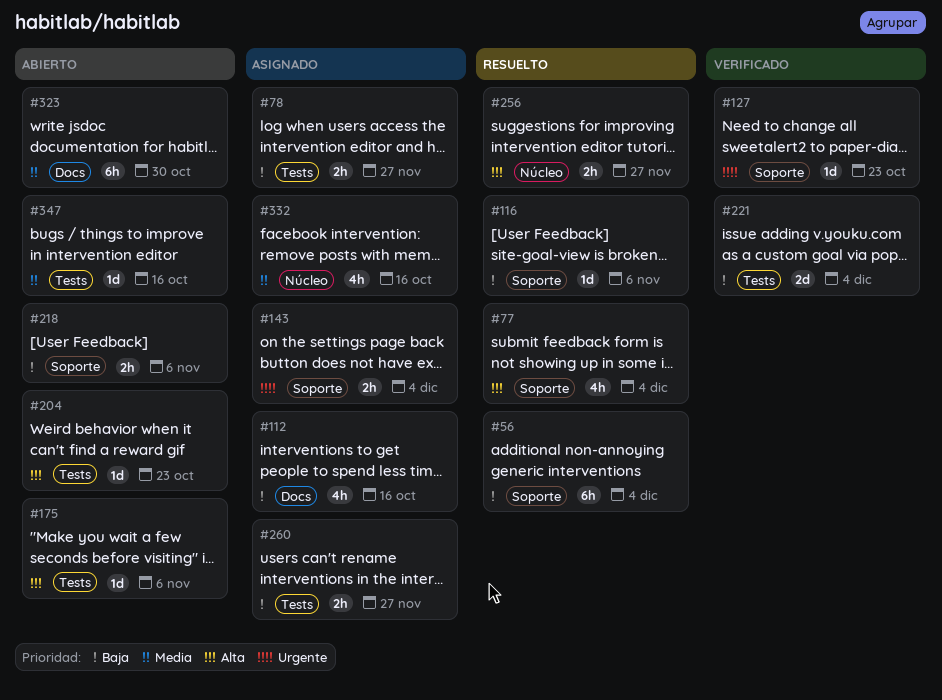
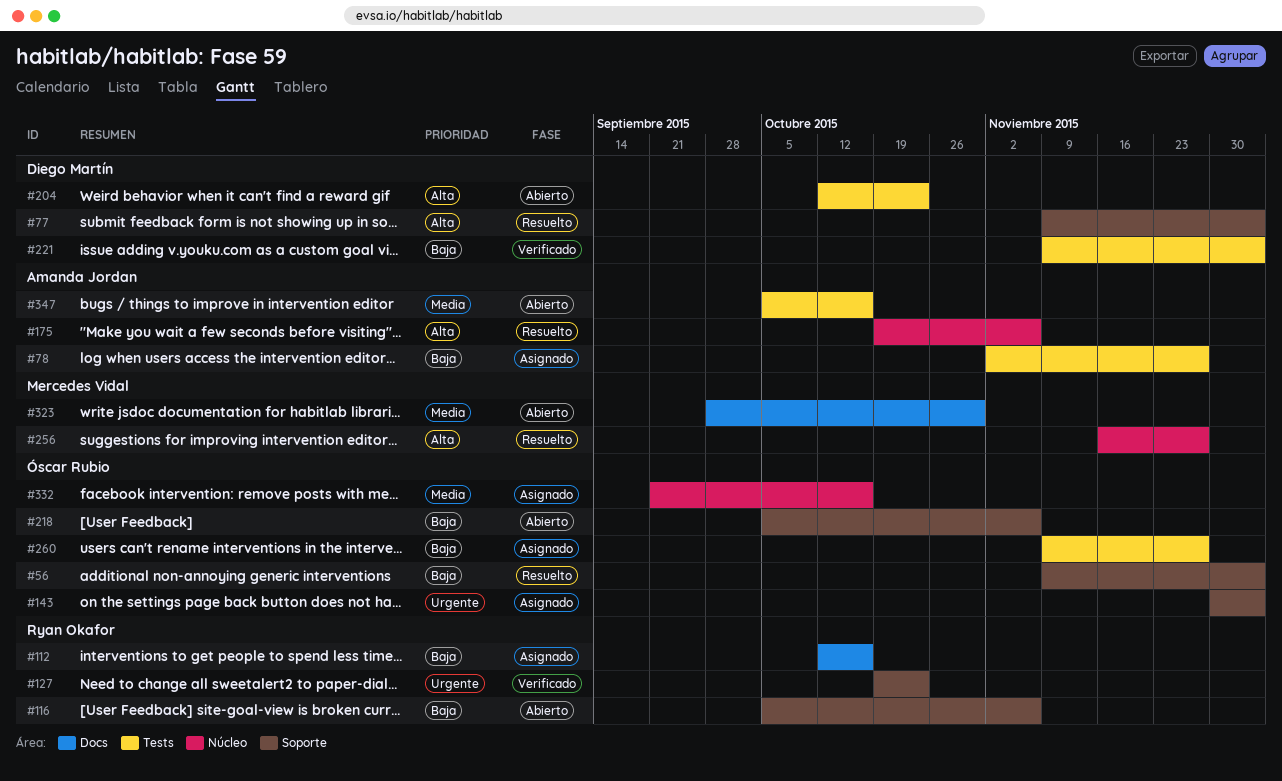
#116, status: Resuelto -> Abierto
#175, status: Abierto -> Resuelto
#175, label: Tests -> Núcleo

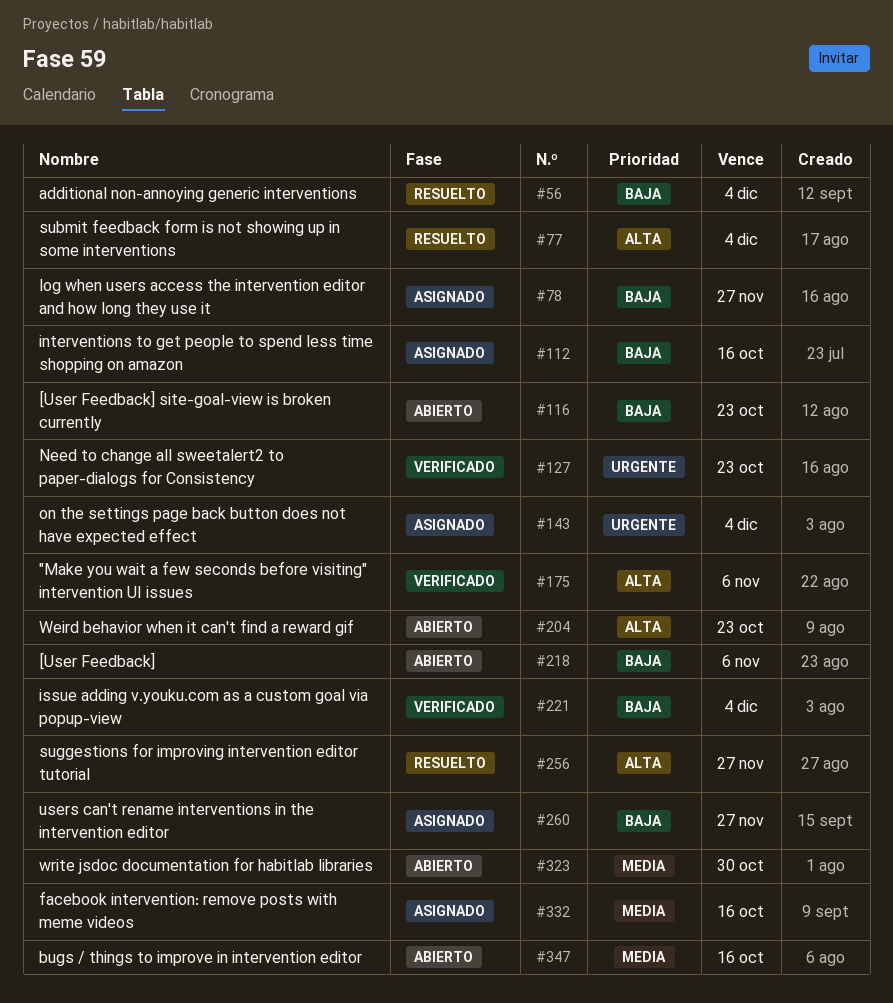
#116, due: Nov 6 -> Oct 23
#175, status: Resuelto -> Verificado

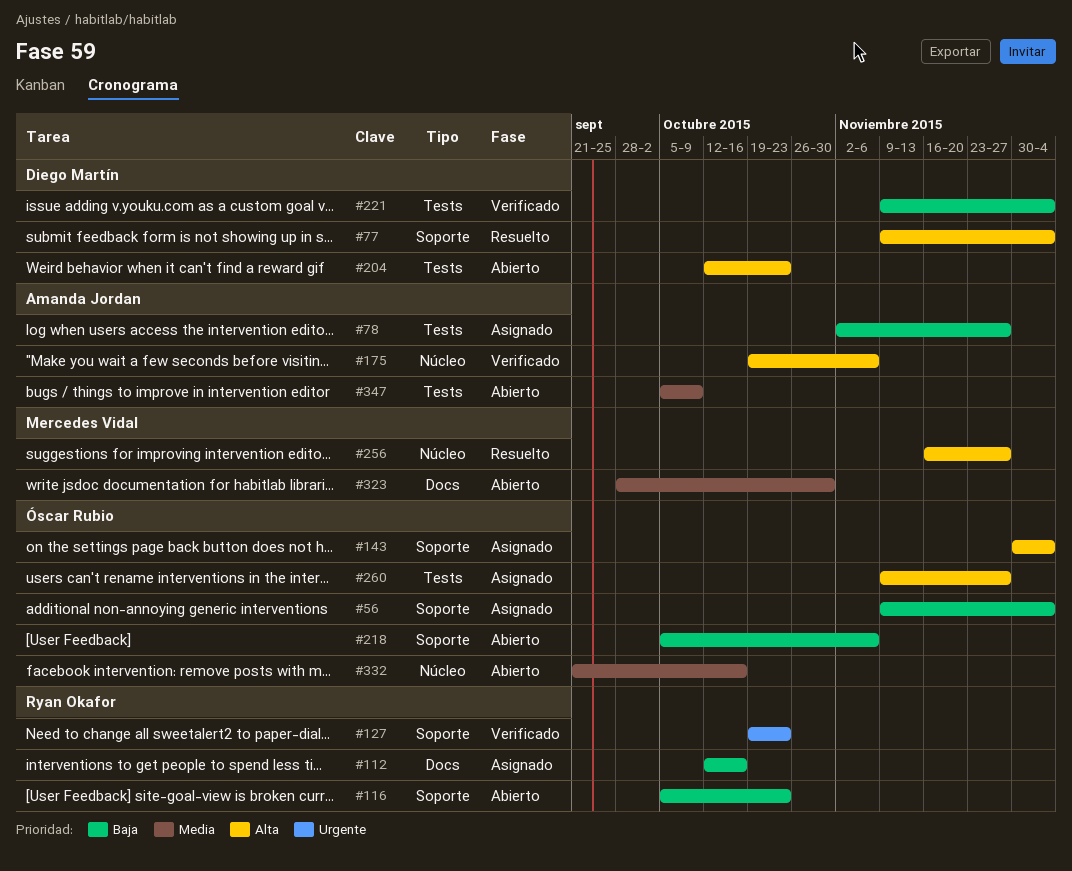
#56, status: Resuelto -> Asignado
#143, priority: Urgente -> Alta
#260, priority: Baja -> Alta
#332, status: Asignado -> Abierto
#347, due: Oct 16 -> Oct 9

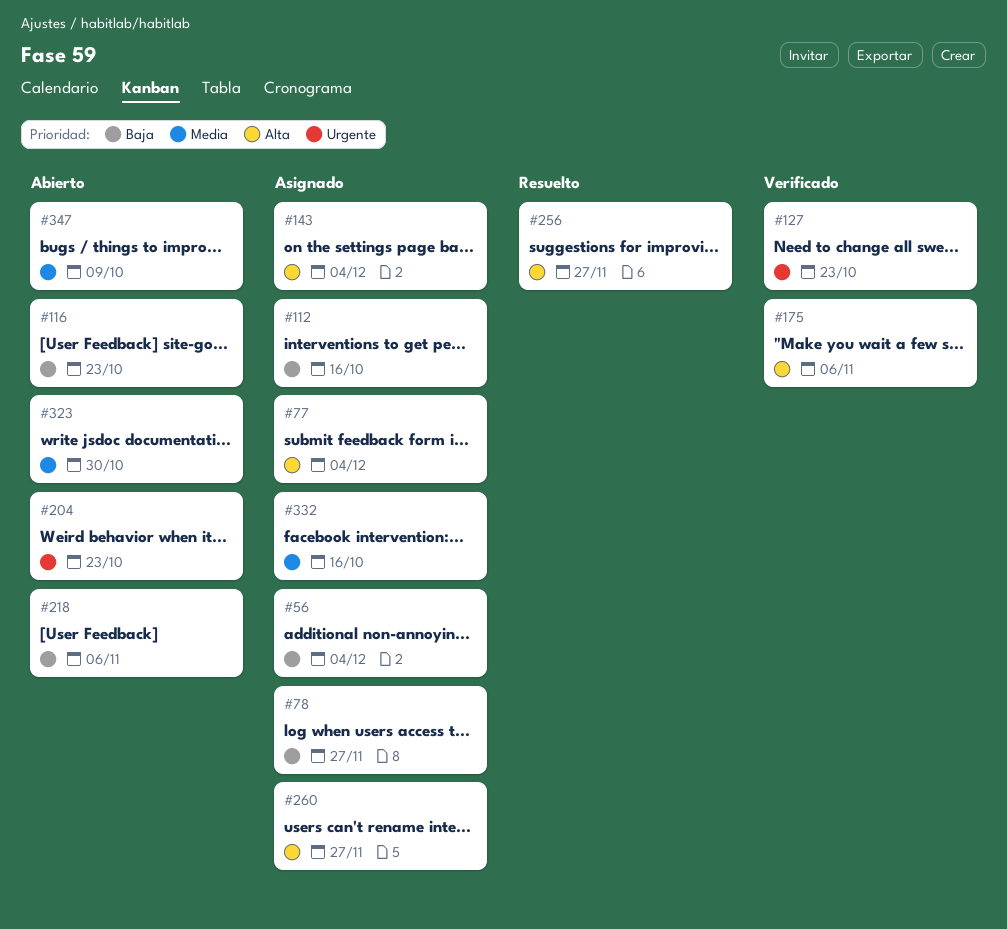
#77, status: Resuelto -> Asignado
#204, priority: Alta -> Urgente
#221: present -> none
#332, status: Abierto -> Asignado

